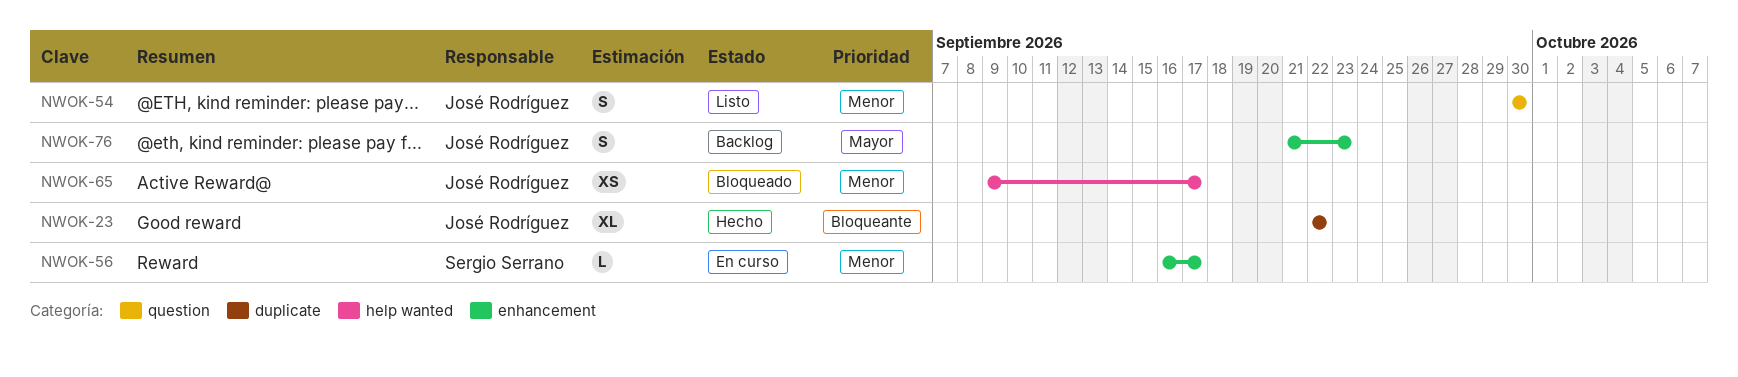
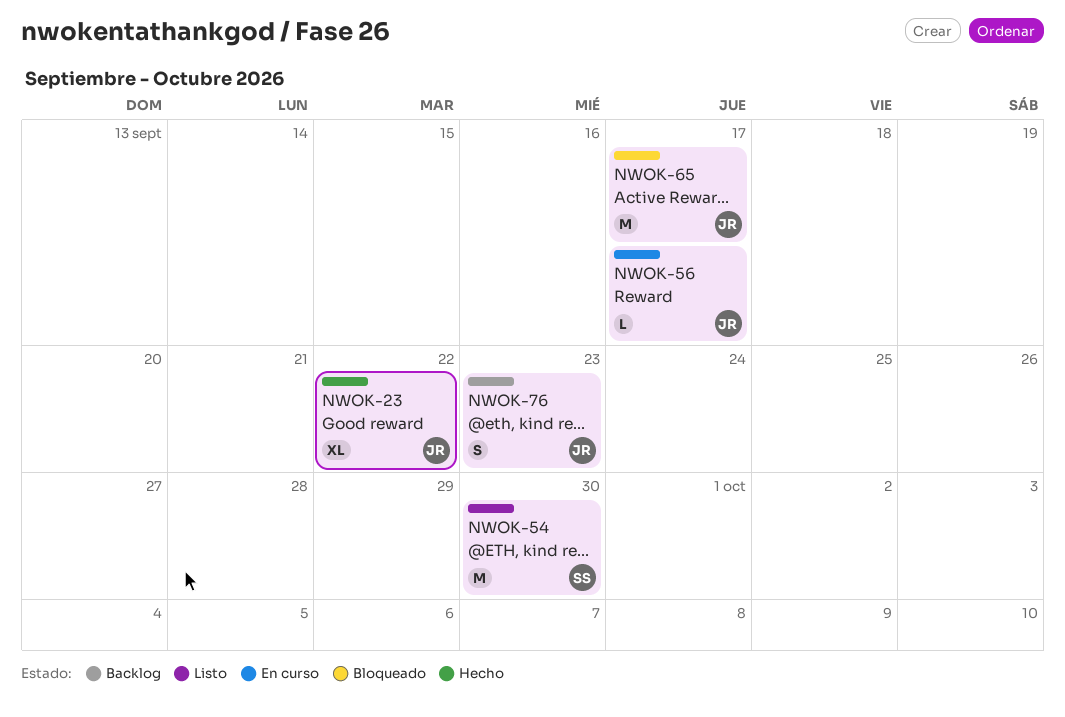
NWOK-54, owner: José Rodríguez -> Sergio Serrano
NWOK-54, estimate: S -> M
NWOK-56, owner: Sergio Serrano -> José Rodríguez
NWOK-65, estimate: XS -> M

